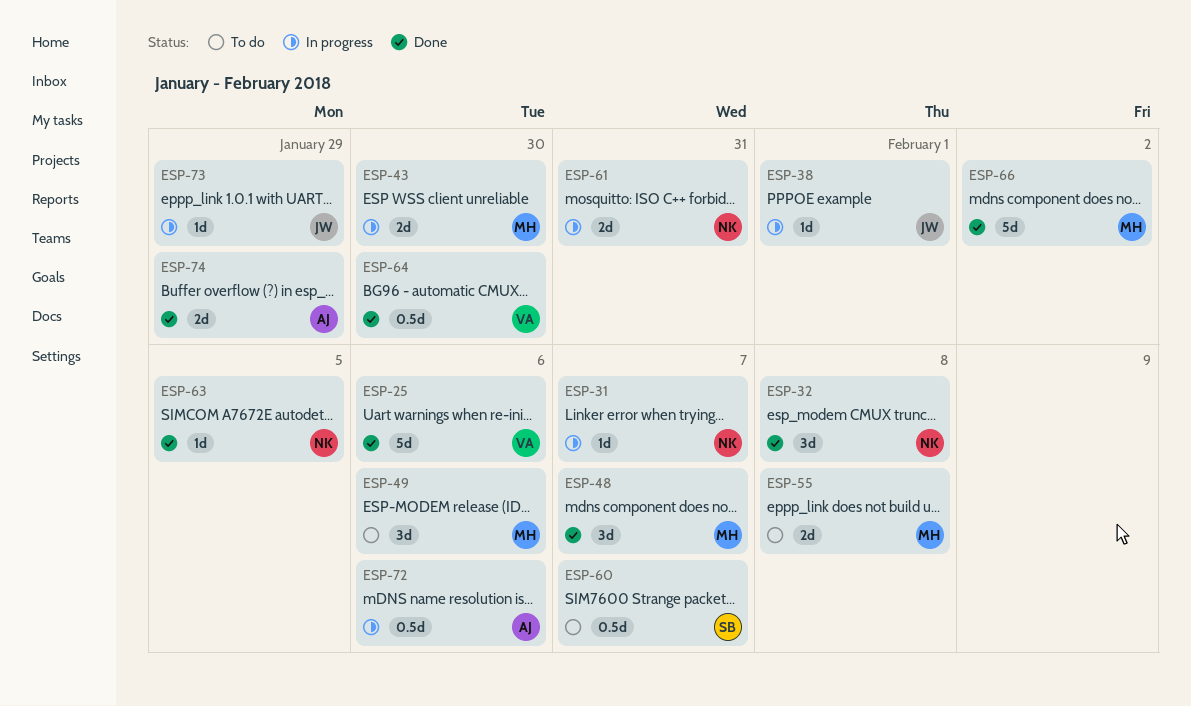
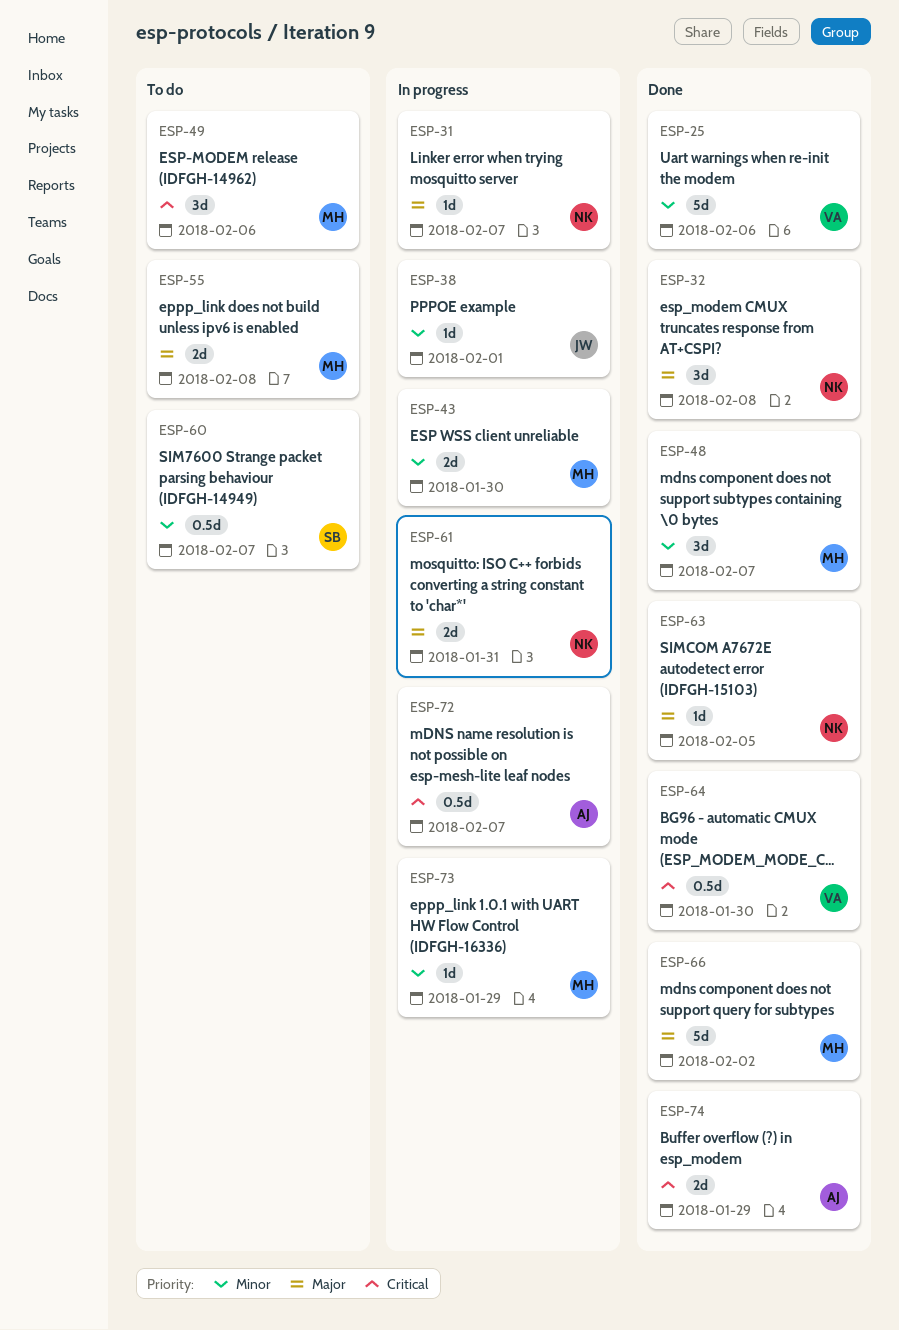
ESP-72, due: Feb 6 -> Feb 7
ESP-73, owner: JW -> MH

